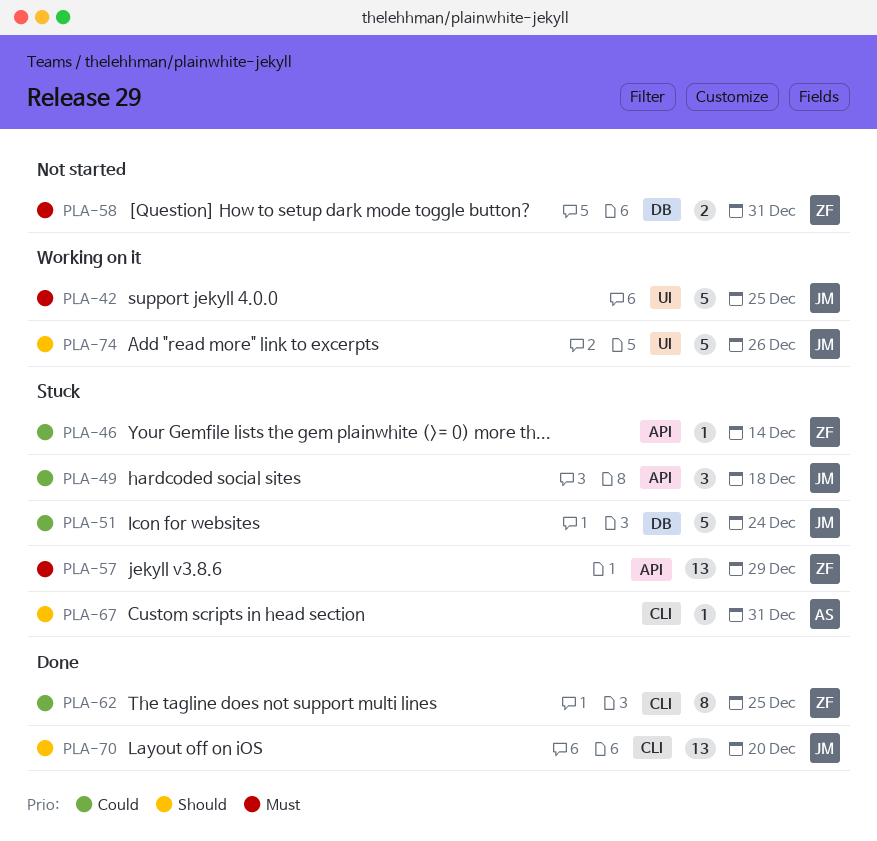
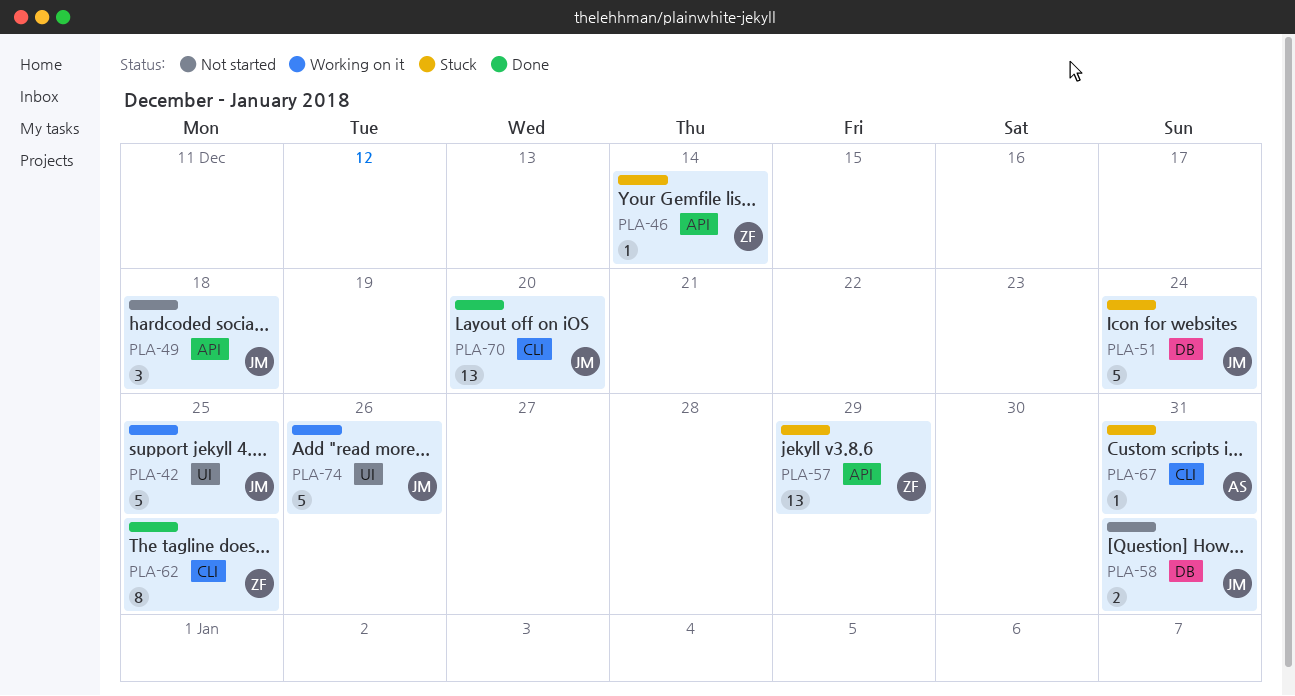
PLA-49, status: Stuck -> Not started
PLA-58, owner: ZF -> JM

